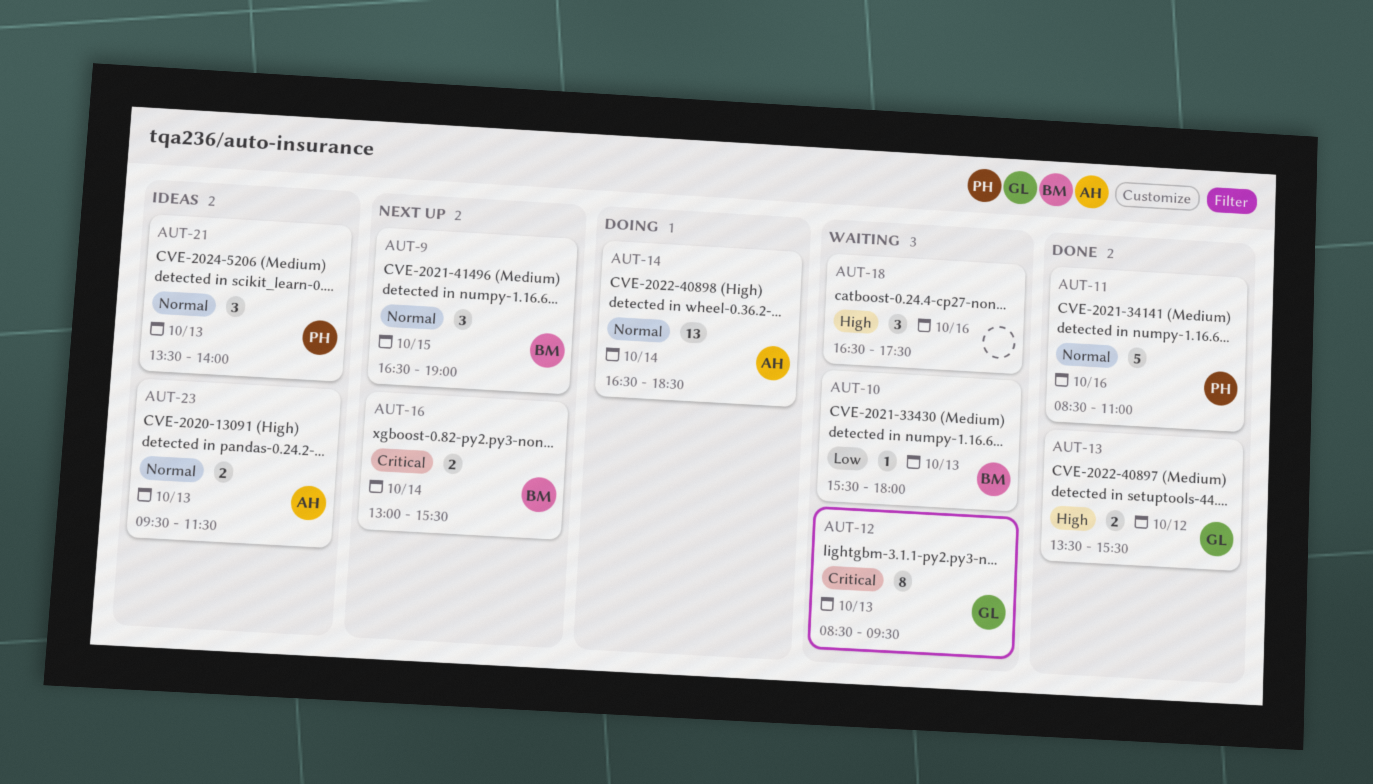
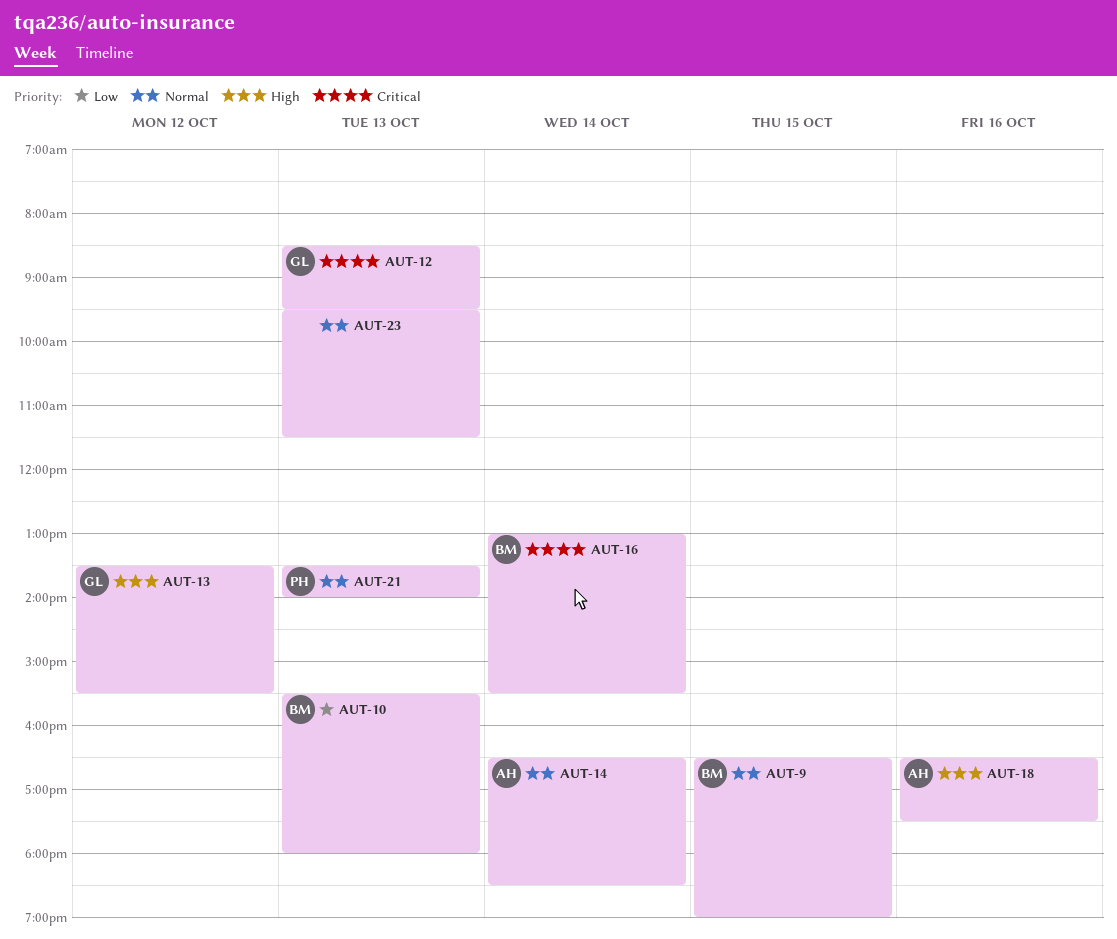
AUT-11: present -> none
AUT-18, owner: none -> AH
AUT-23, owner: AH -> none

